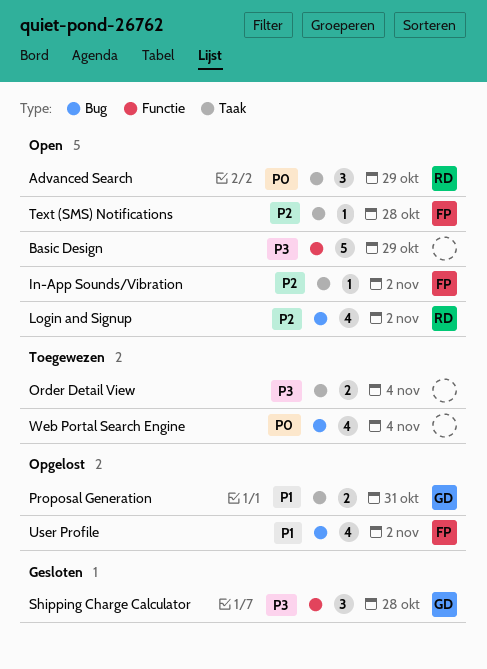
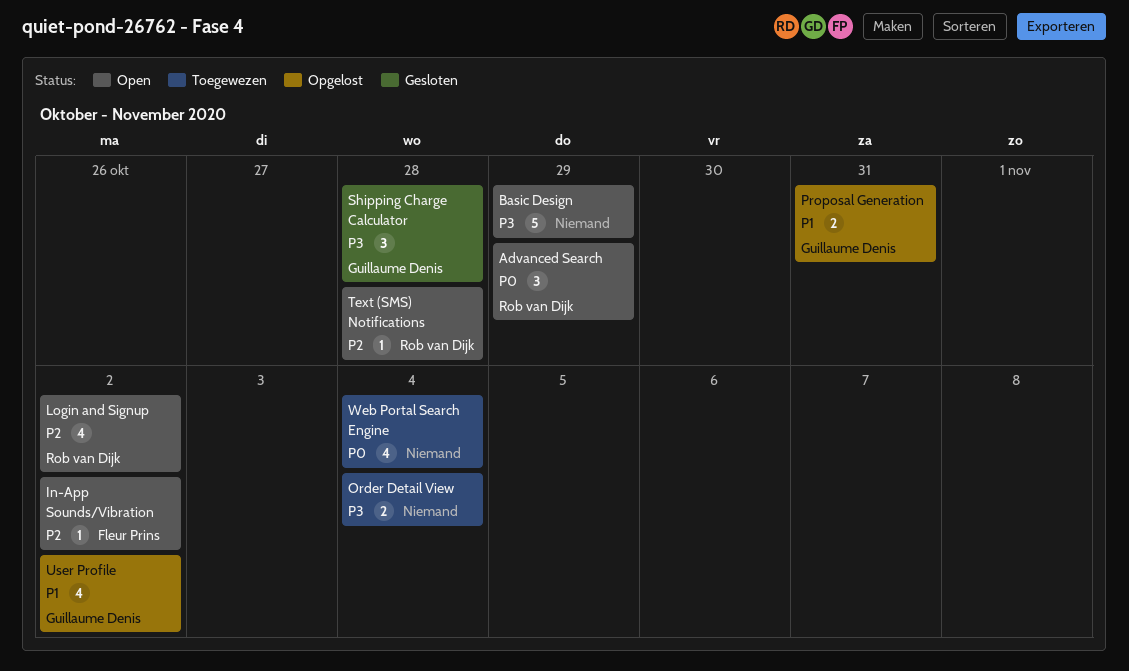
Text (SMS) Notifications, owner: Fleur Prins -> Rob van Dijk
User Profile, owner: Fleur Prins -> Guillaume Denis

